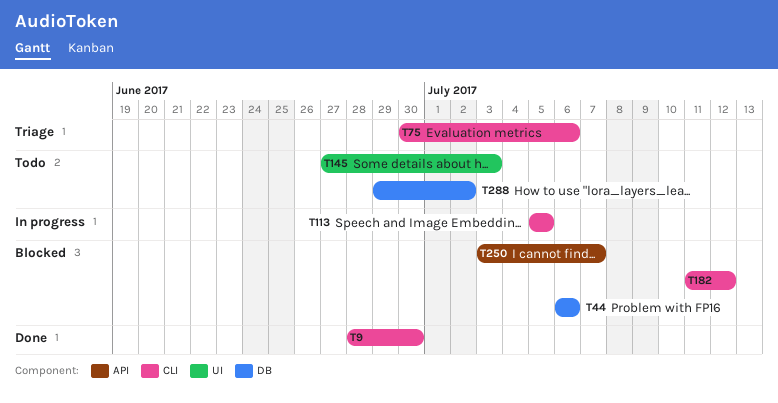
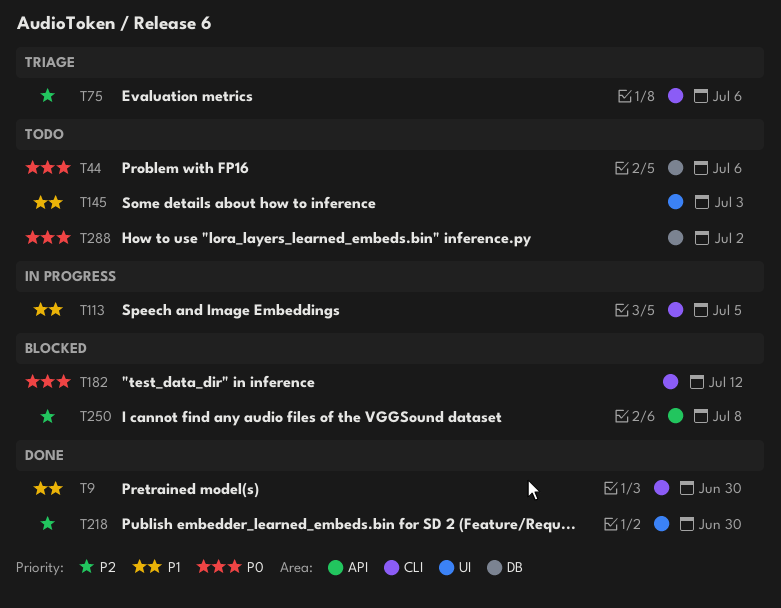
T44, status: Blocked -> Todo
T218: none -> present
T250, due: Jul 7 -> Jul 8

